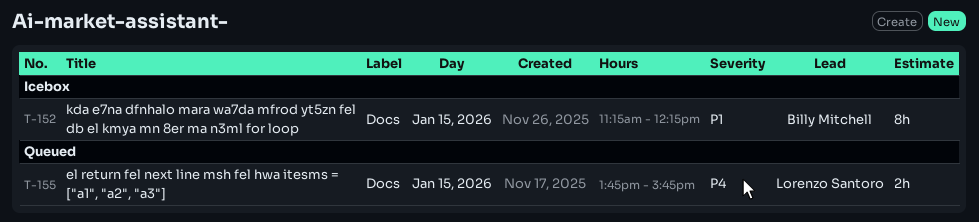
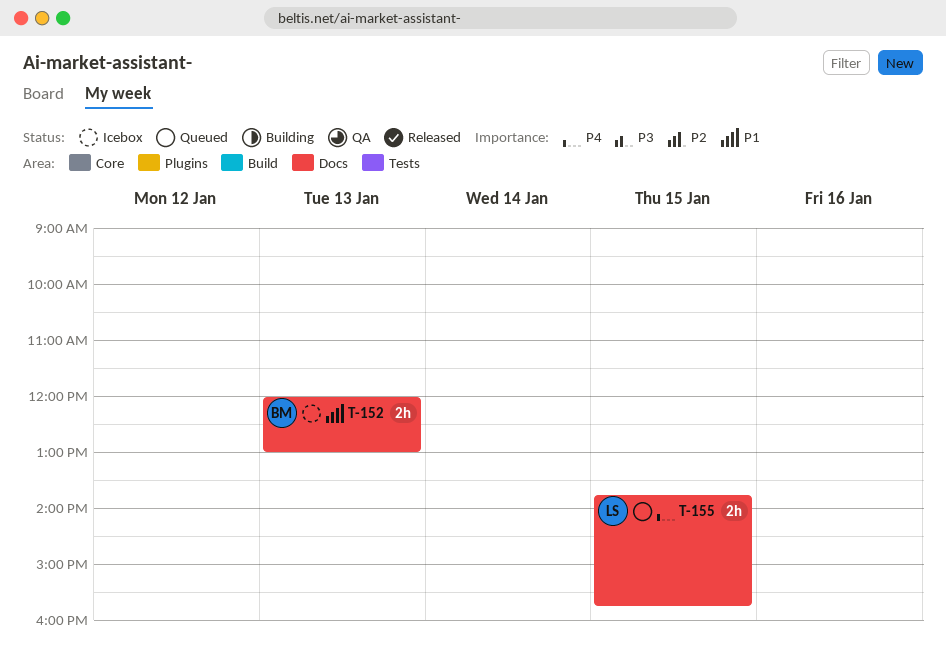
T-152, estimate: 8h -> 2h
T-152, day: Jan 15 -> Jan 13
T-152, begins: 11:15 -> 12:00
T-152, ends: 12:15 -> 13:00

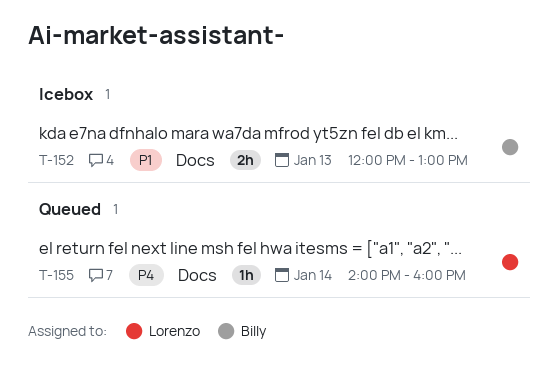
T-155, estimate: 2h -> 1h
T-155, day: Jan 15 -> Jan 14
T-155, begins: 13:45 -> 14:00
T-155, ends: 15:45 -> 16:00

